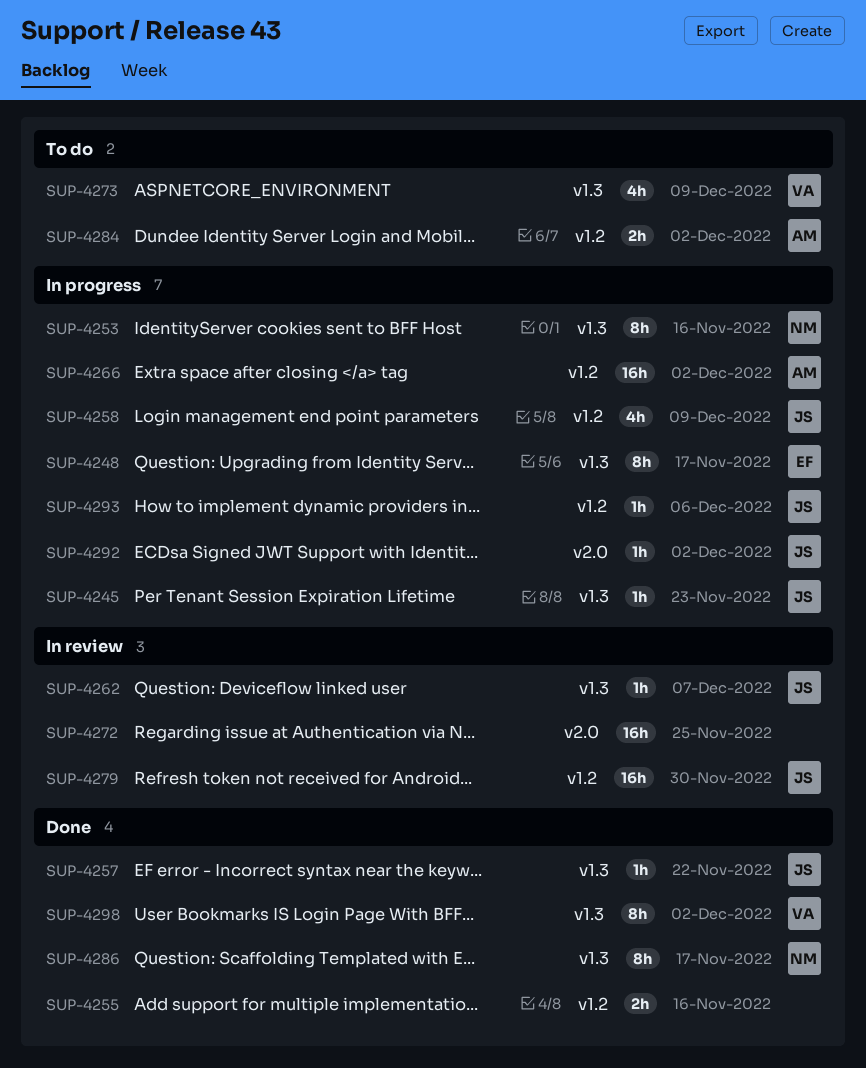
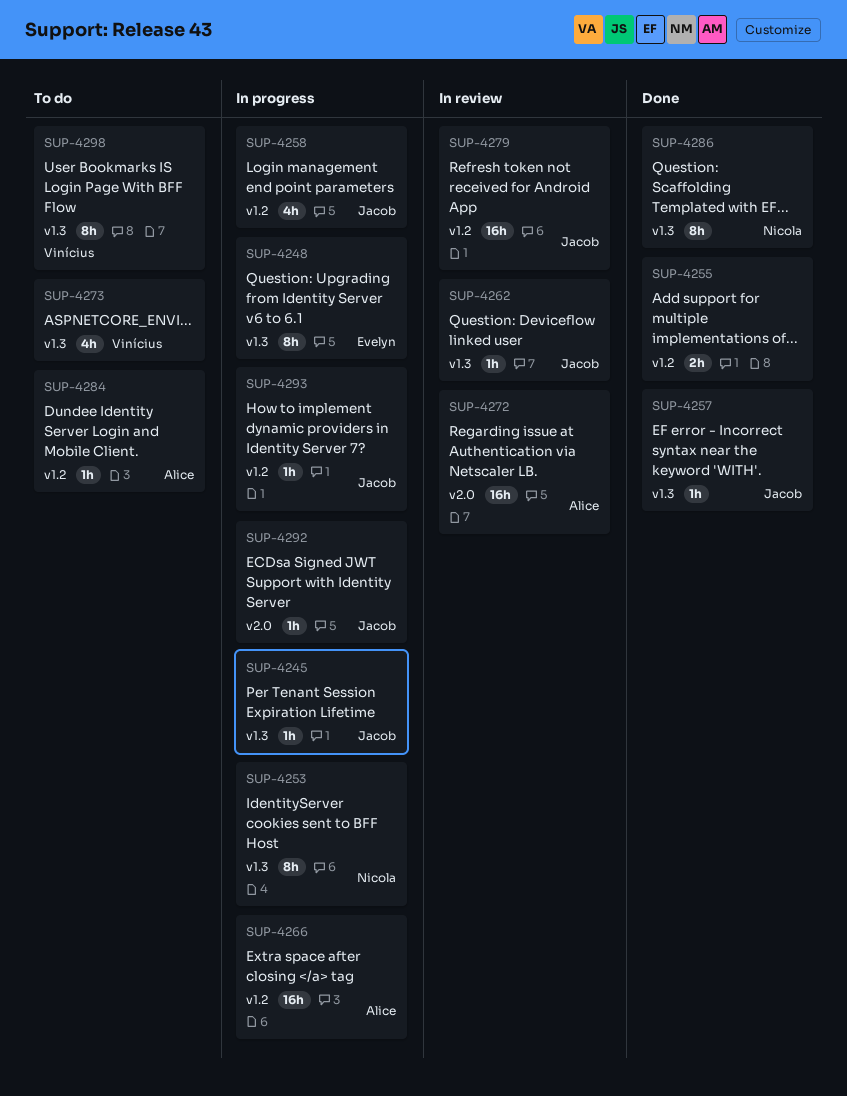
SUP-4272, owner: none -> Alice
SUP-4284, estimate: 2h -> 1h
SUP-4298, status: Done -> To do

